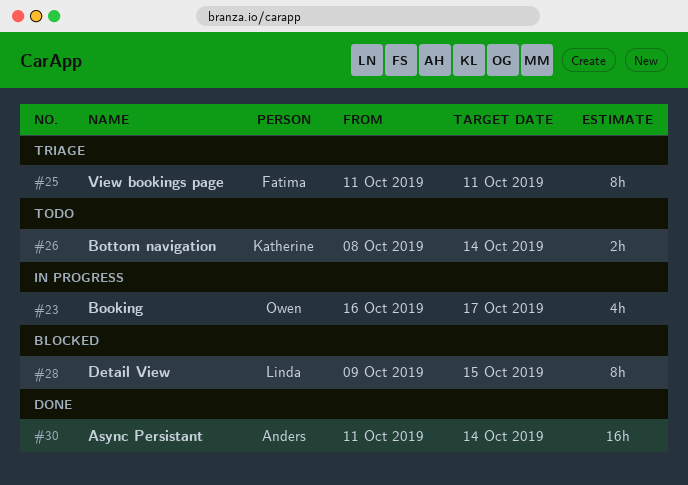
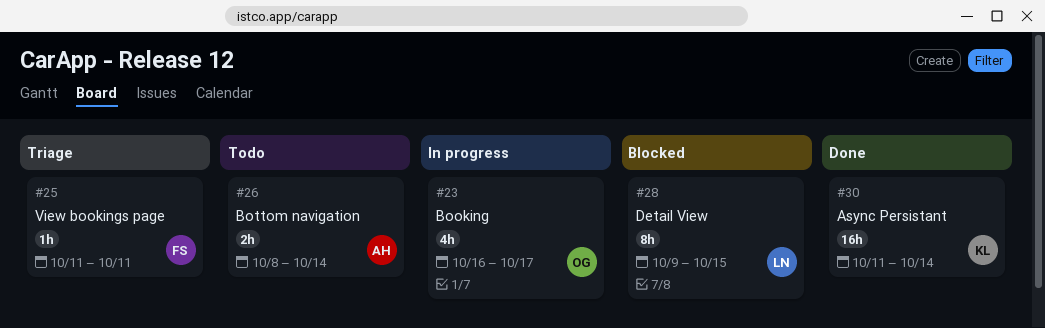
#25, estimate: 8h -> 1h
#26, owner: Katherine -> Anders
#30, owner: Anders -> Katherine

